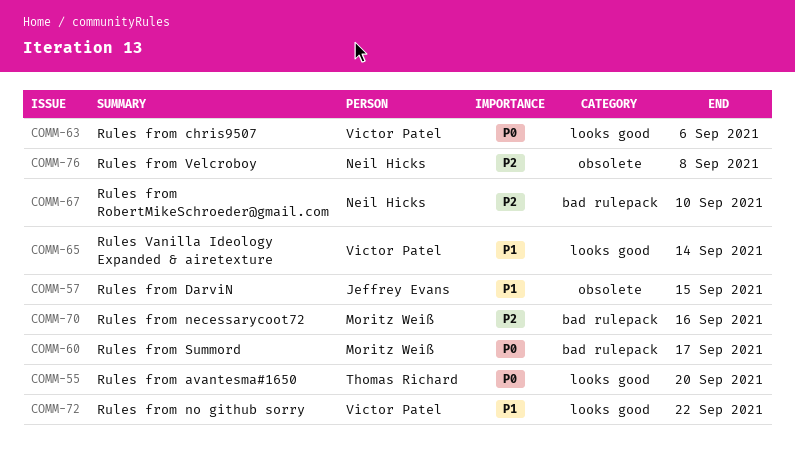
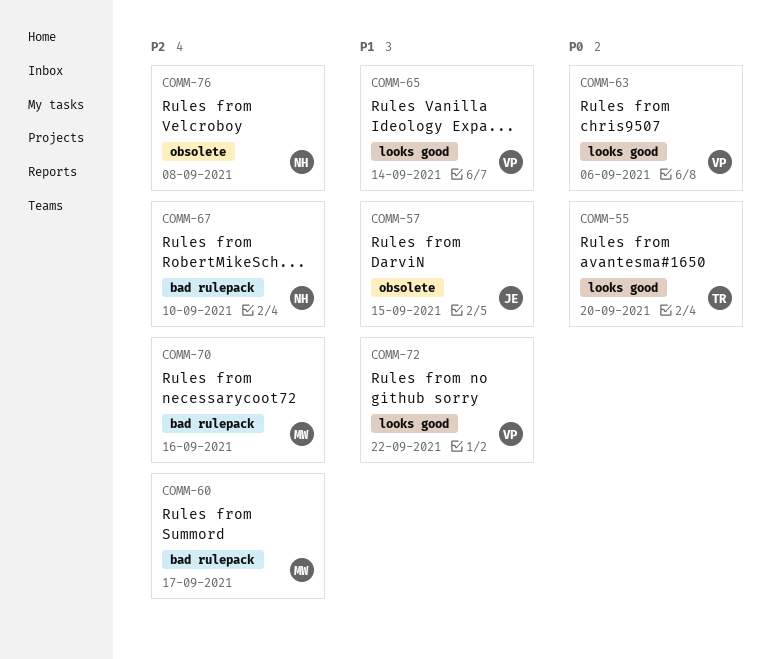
COMM-60, priority: P0 -> P2

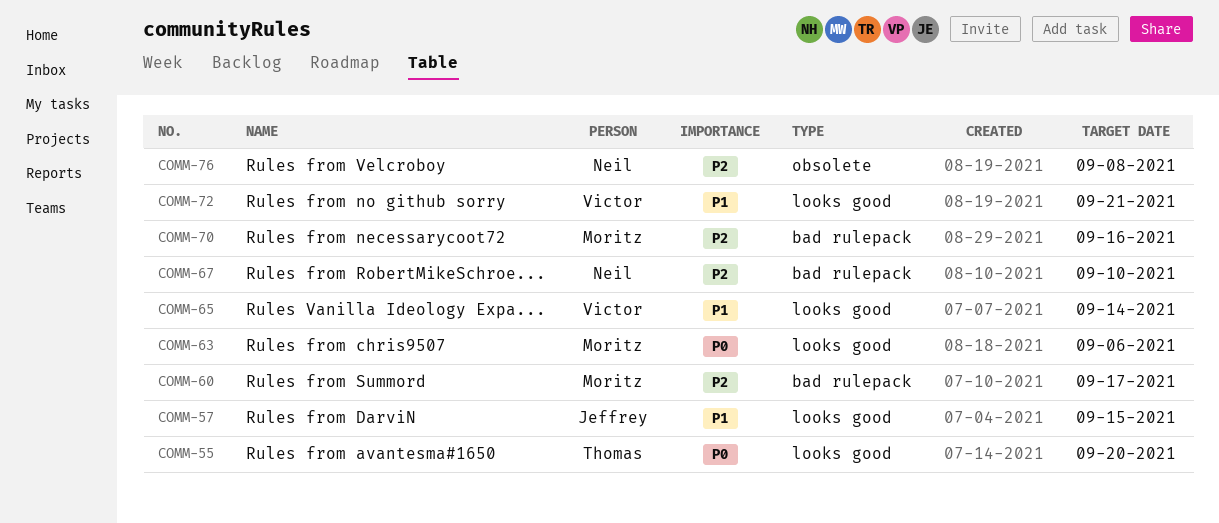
COMM-57, label: obsolete -> looks good
COMM-63, owner: Victor -> Moritz
COMM-72, due: Sep 22 -> Sep 21

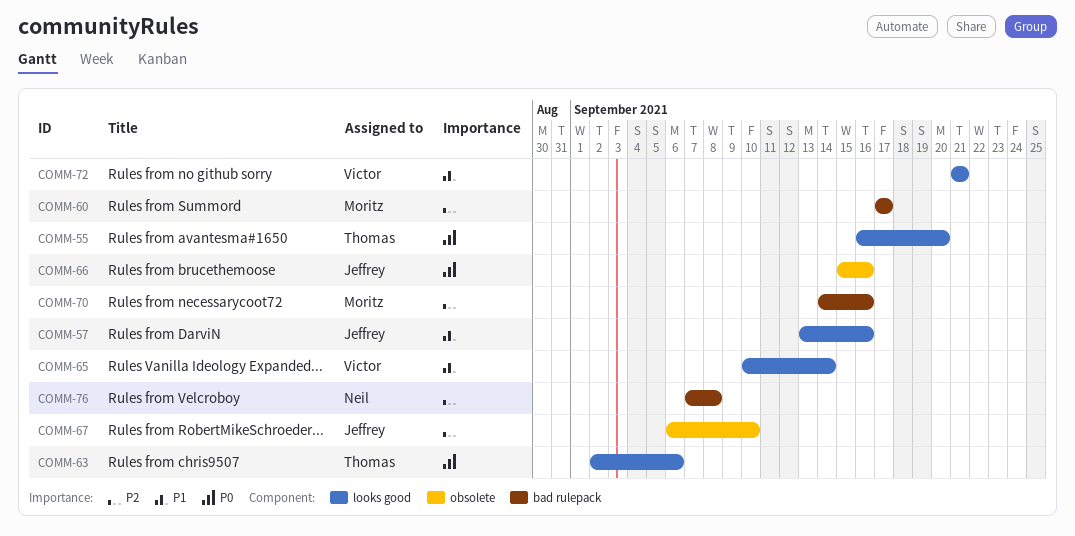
COMM-57, due: Sep 15 -> Sep 16
COMM-63, owner: Moritz -> Thomas
COMM-66: none -> present
COMM-67, owner: Neil -> Jeffrey
COMM-67, label: bad rulepack -> obsolete
COMM-76, label: obsolete -> bad rulepack

